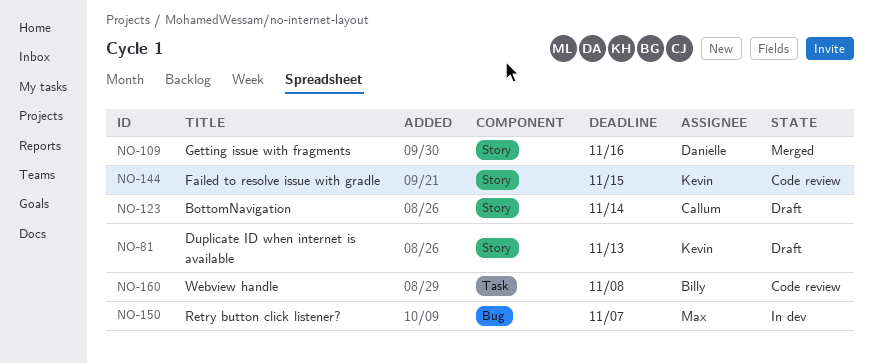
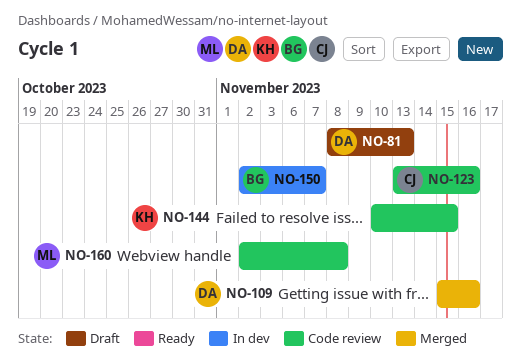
NO-81, owner: Kevin -> Danielle
NO-123, status: Draft -> Code review
NO-123, due: Nov 14 -> Nov 16
NO-150, owner: Max -> Billy
NO-160, owner: Billy -> Max

